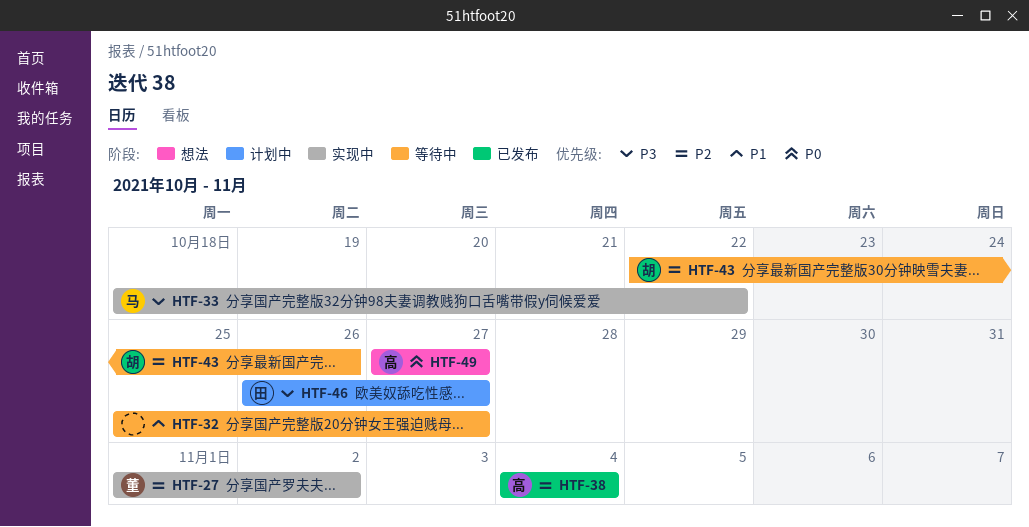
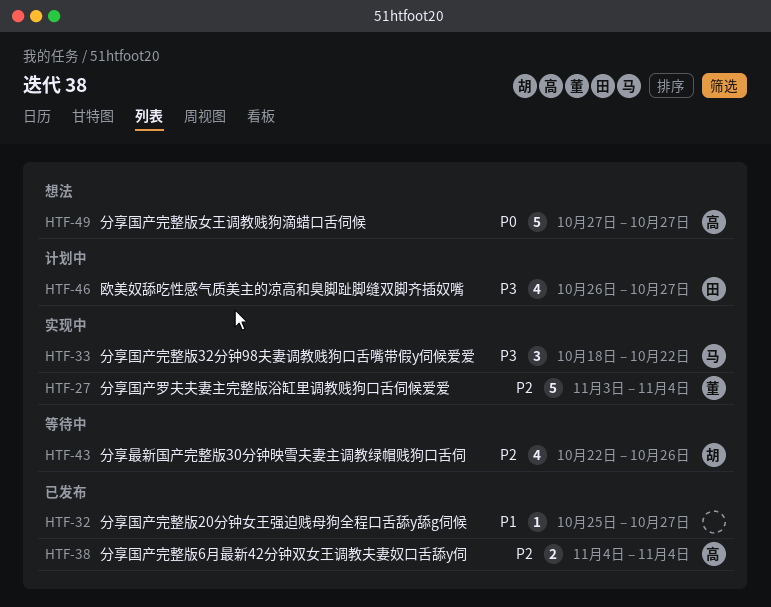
HTF-27, start: Nov 1 -> Nov 3
HTF-27, due: Nov 2 -> Nov 4
HTF-32, status: 等待中 -> 已发布

